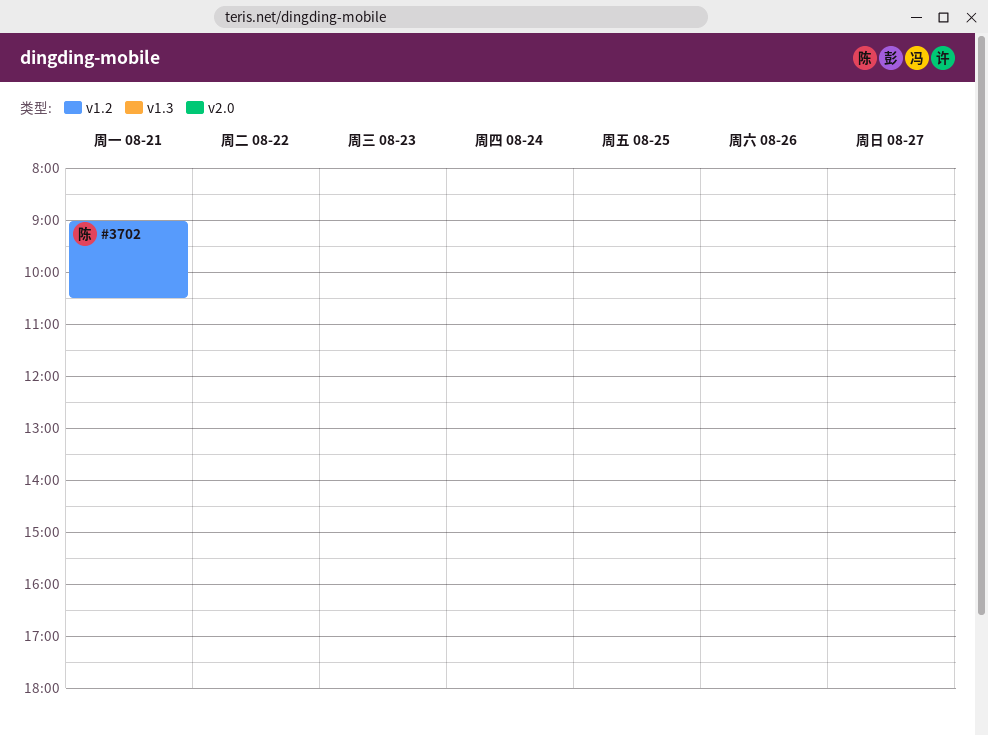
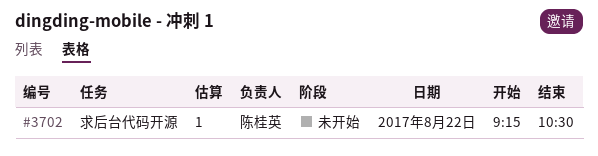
#3702, day: Aug 21 -> Aug 22
#3702, begins: 09:00 -> 09:15

